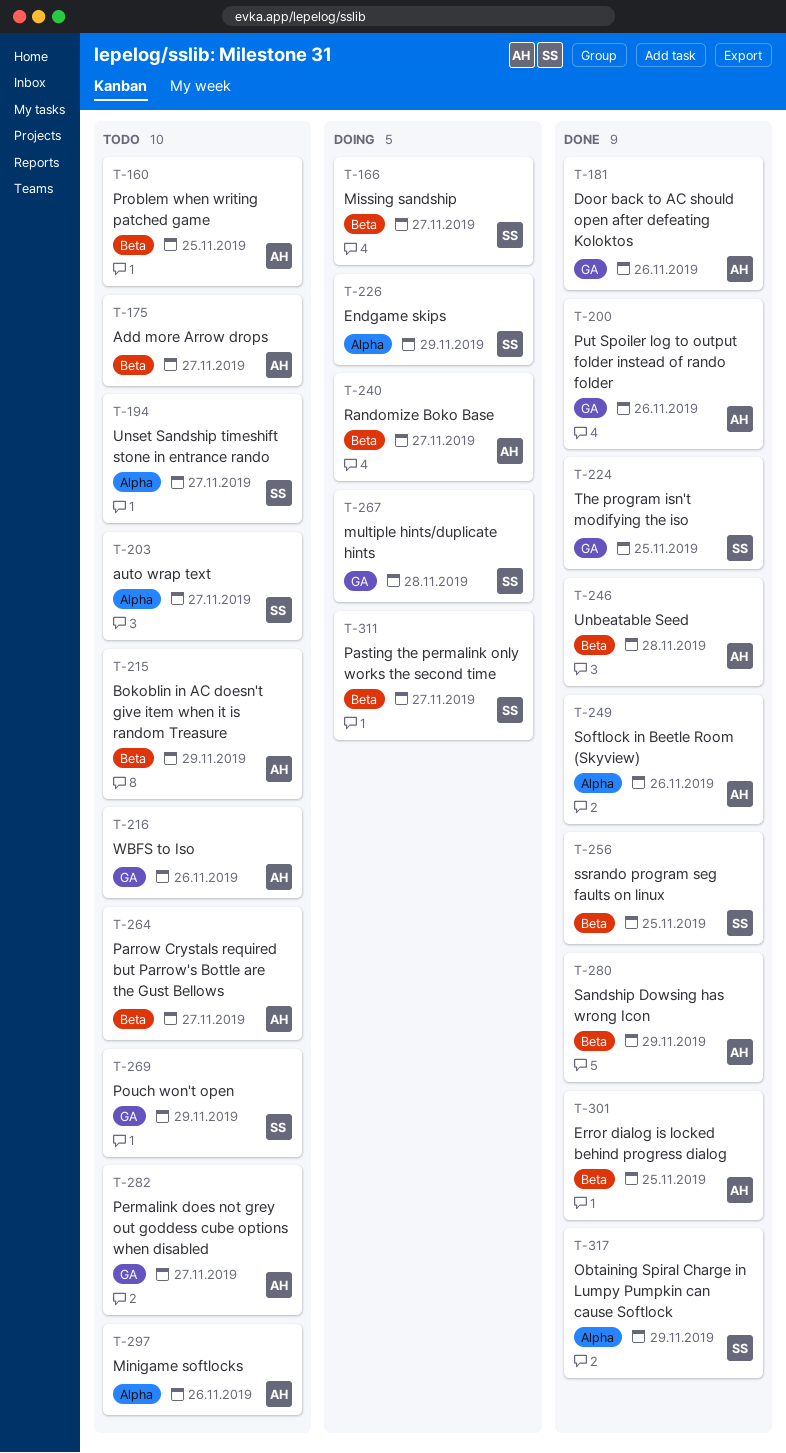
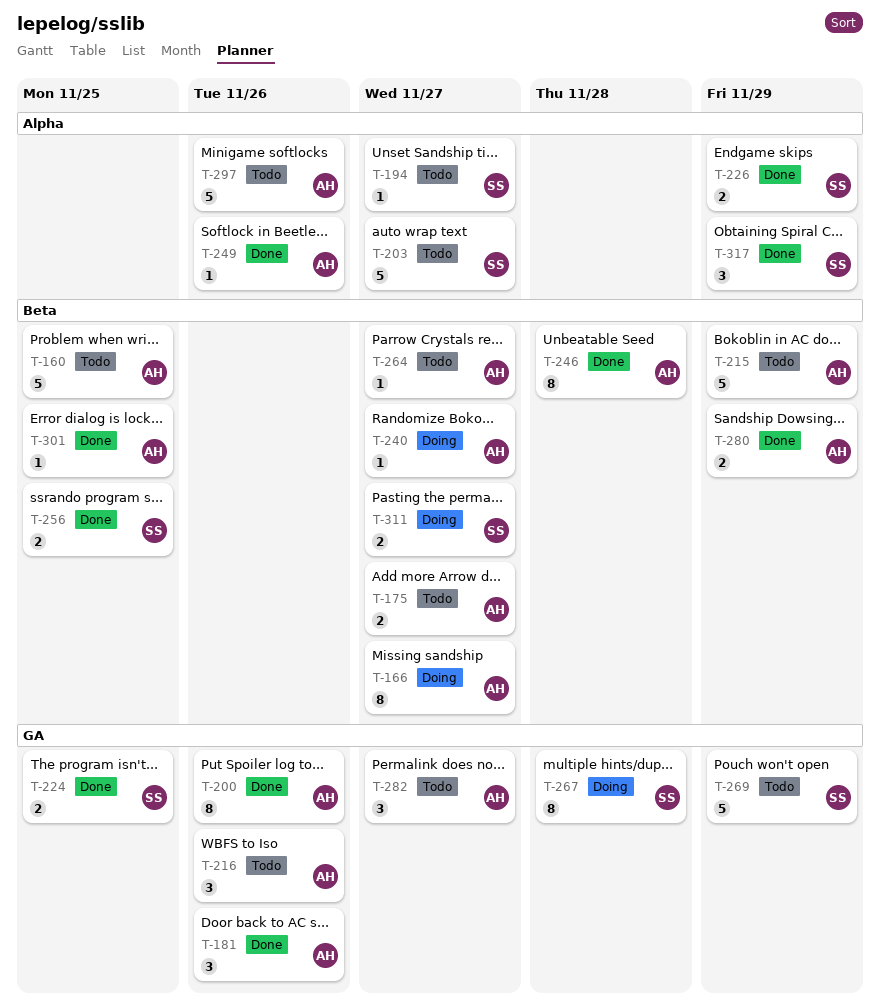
T-166, owner: SS -> AH
T-226, status: Doing -> Done

